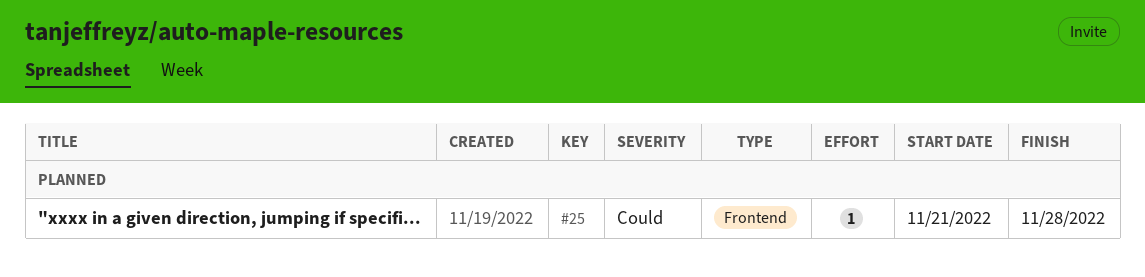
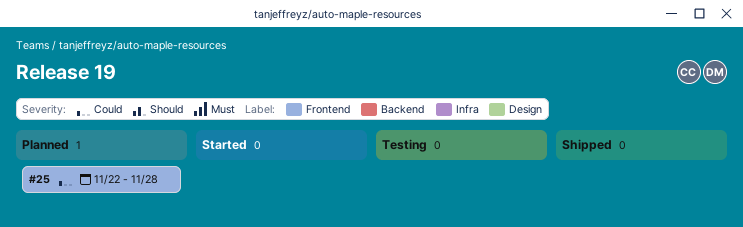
#25, start: Nov 21 -> Nov 22

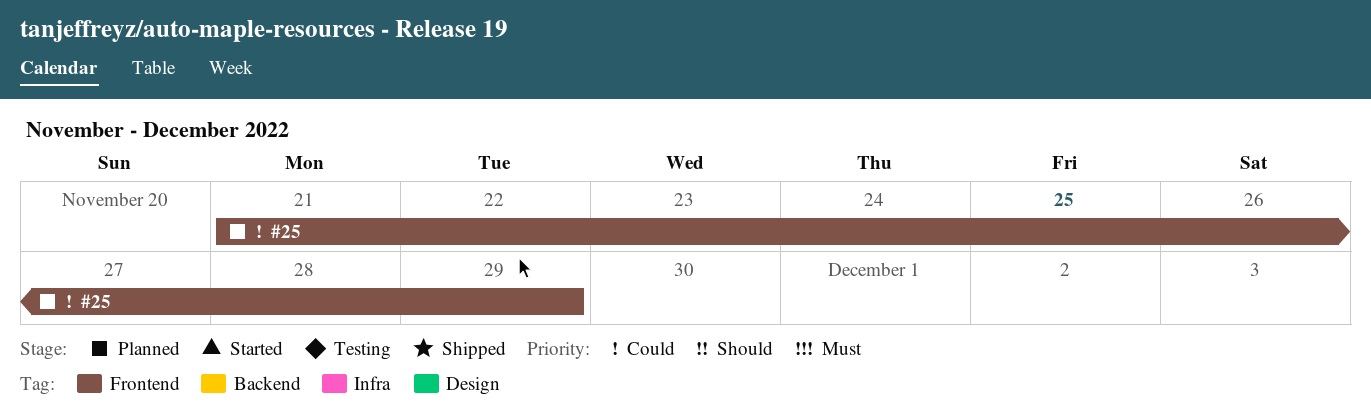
#25, start: Nov 22 -> Nov 21
#25, due: Nov 28 -> Nov 29

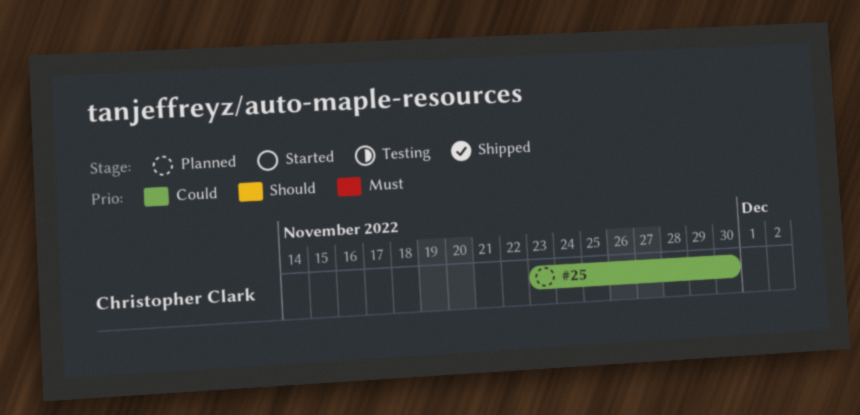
#25, start: Nov 21 -> Nov 23
#25, due: Nov 29 -> Nov 30

